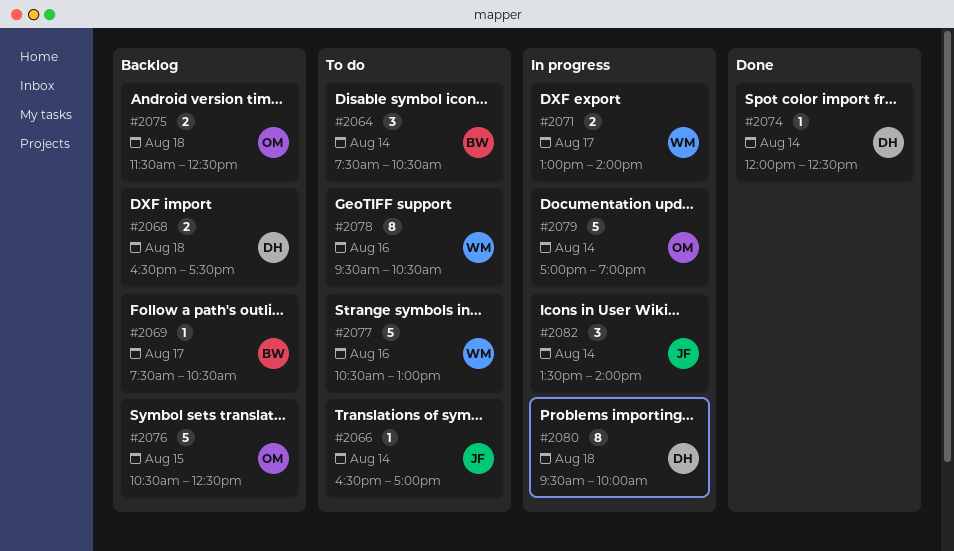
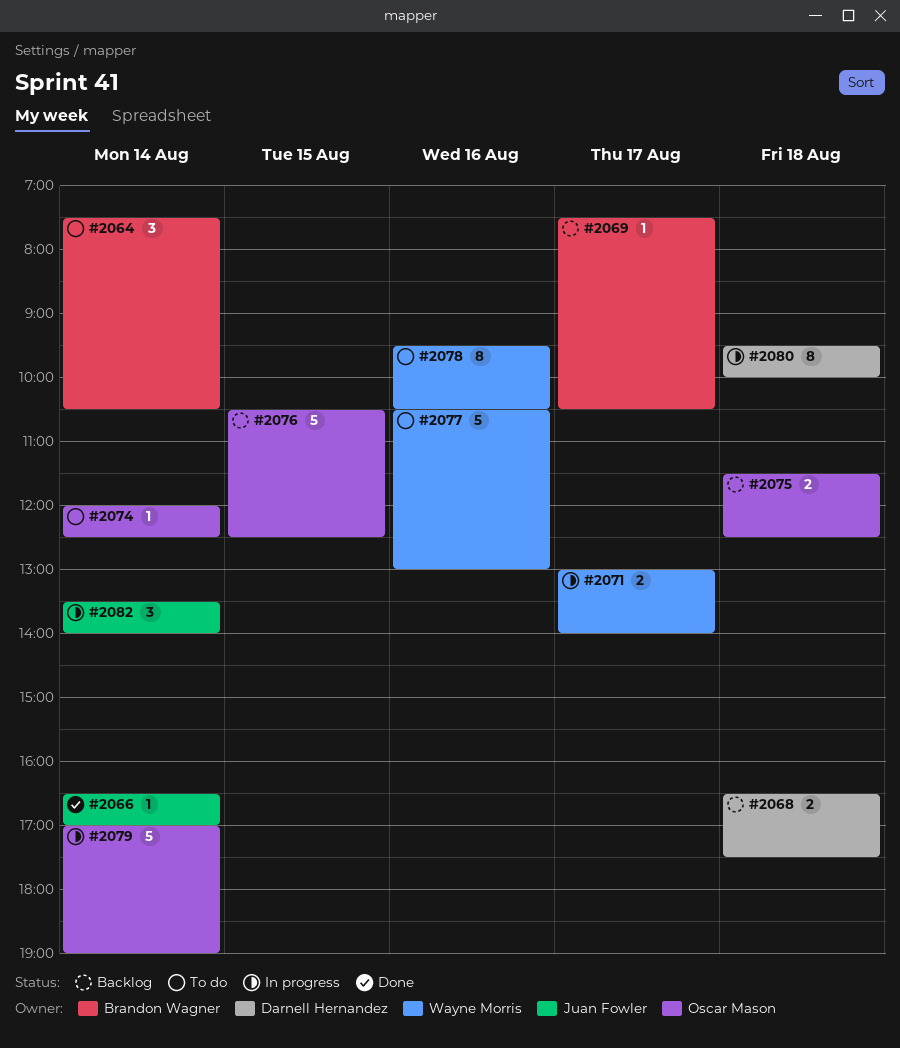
#2066, status: To do -> Done
#2074, status: Done -> To do
#2074, owner: Darnell Hernandez -> Oscar Mason

